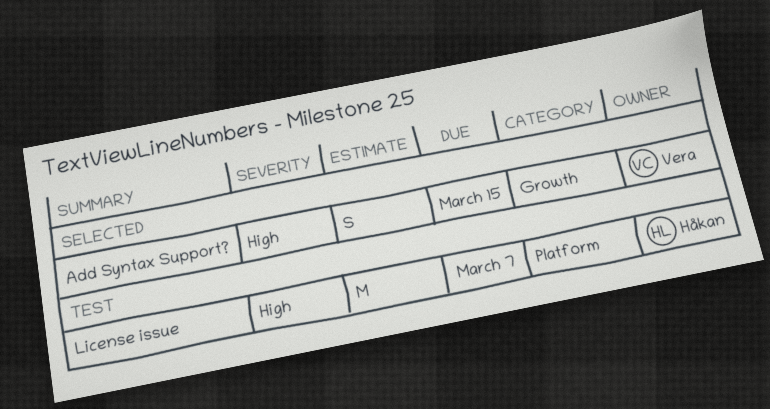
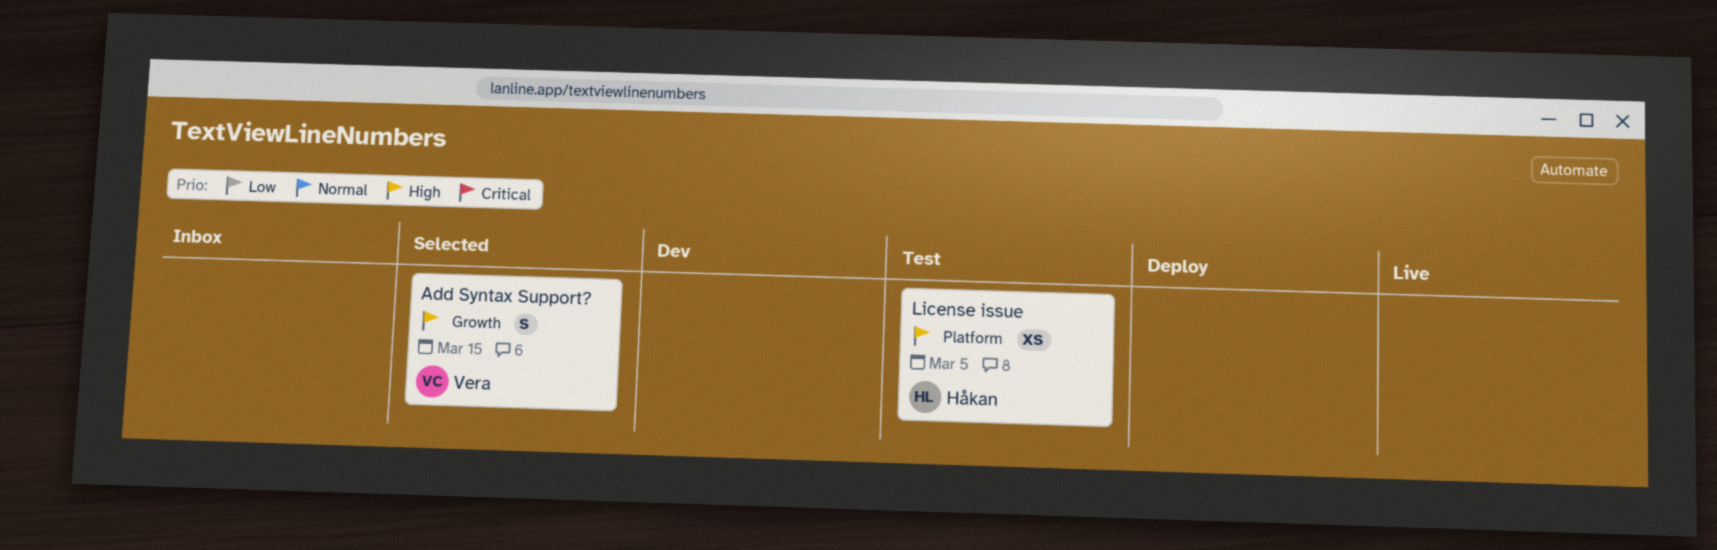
License issue, estimate: M -> XS
License issue, due: Mar 7 -> Mar 5

